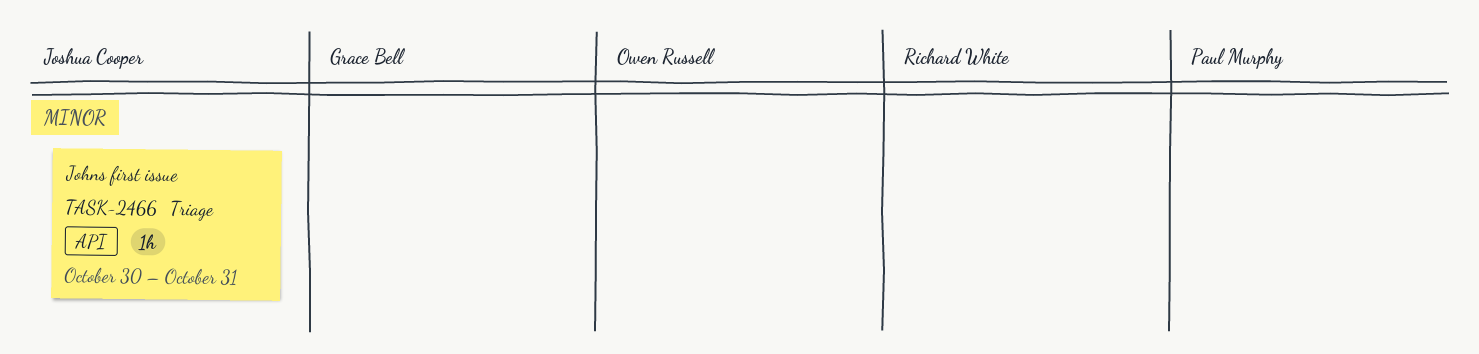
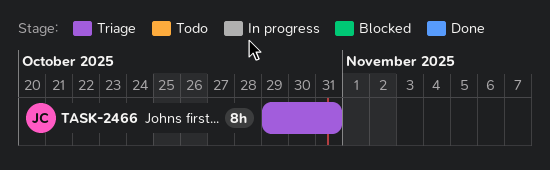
TASK-2466, estimate: 1h -> 8h
TASK-2466, start: Oct 30 -> Oct 29

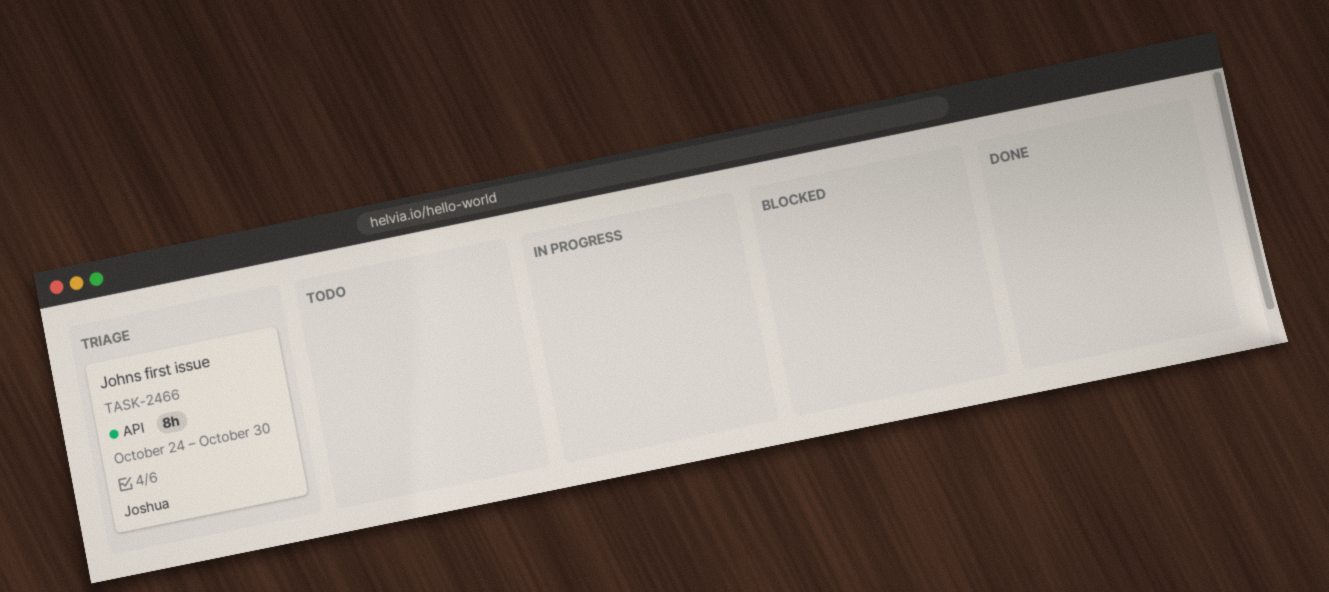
TASK-2466, start: Oct 29 -> Oct 24
TASK-2466, due: Oct 31 -> Oct 30

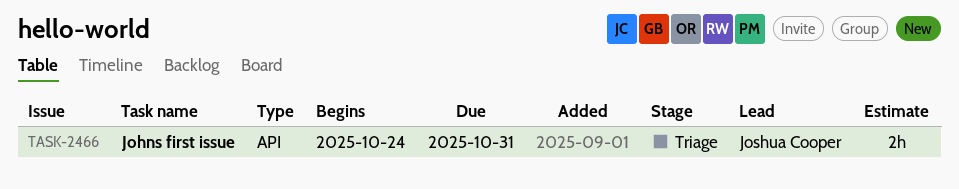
TASK-2466, estimate: 8h -> 2h
TASK-2466, due: Oct 30 -> Oct 31

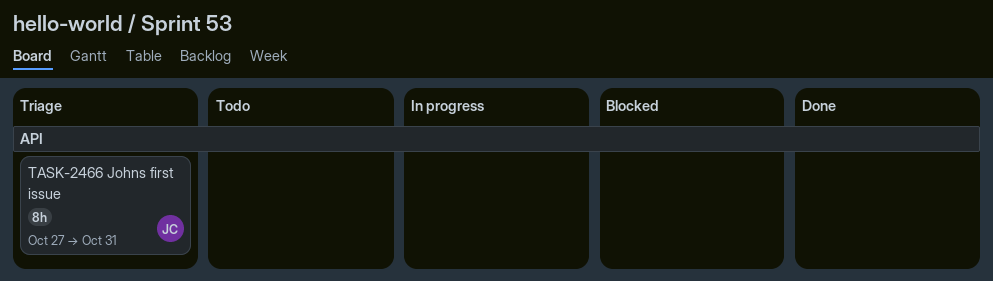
TASK-2466, estimate: 2h -> 8h
TASK-2466, start: Oct 24 -> Oct 27

